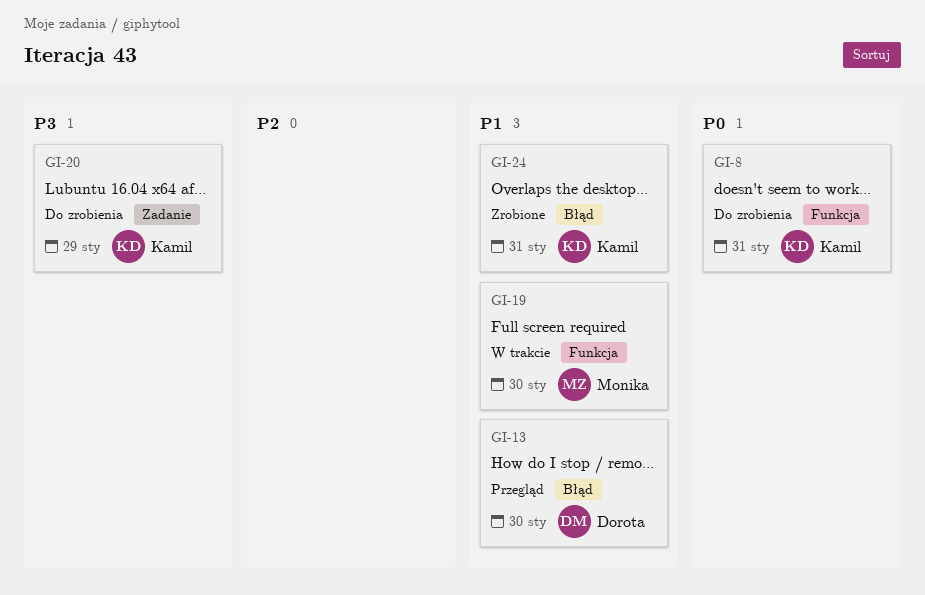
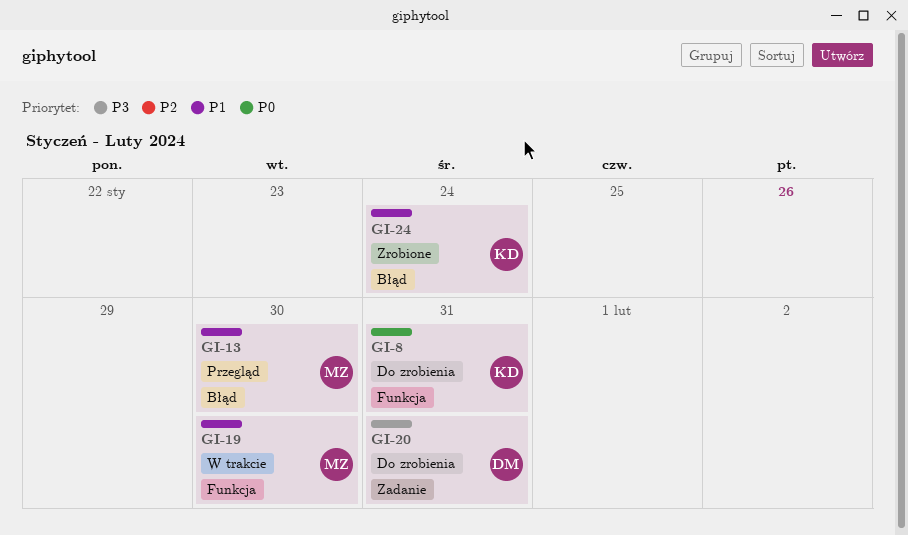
GI-13, owner: Dorota -> Monika
GI-20, owner: Kamil -> Dorota
GI-20, due: Jan 29 -> Jan 31
GI-24, due: Jan 31 -> Jan 24

